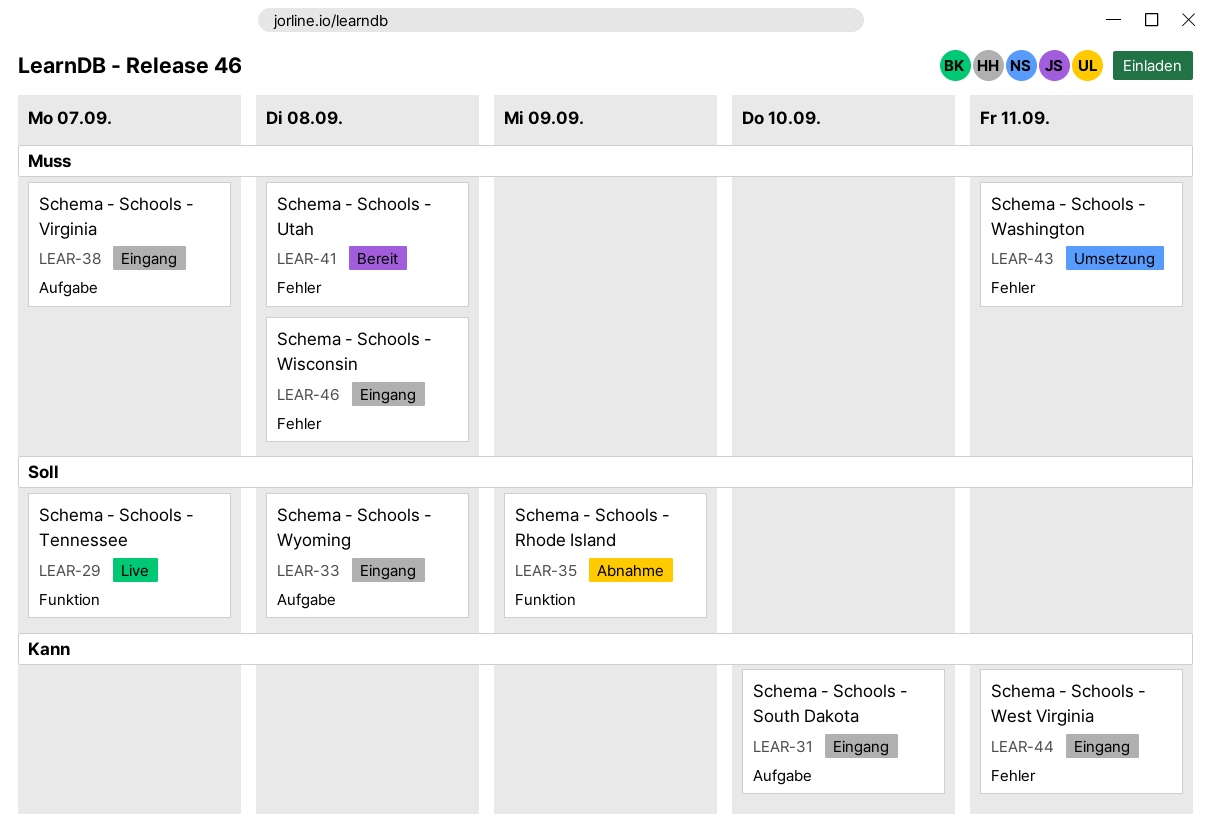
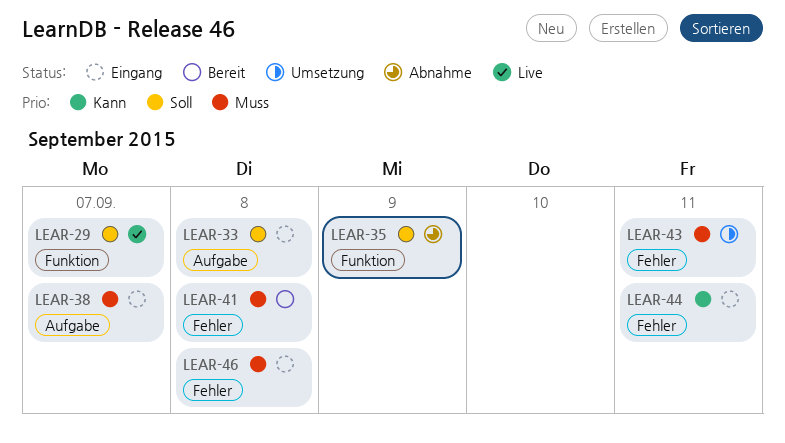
LEAR-31: present -> none

